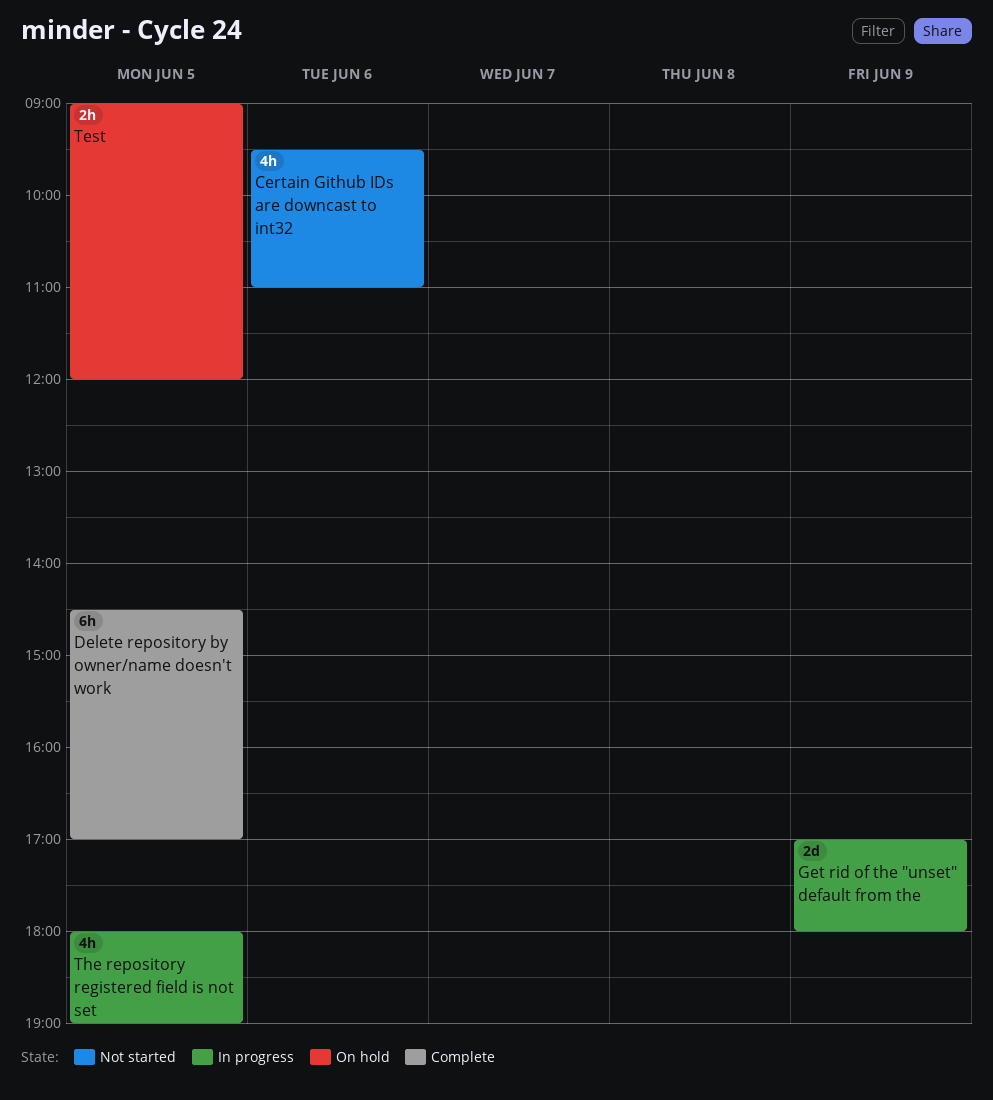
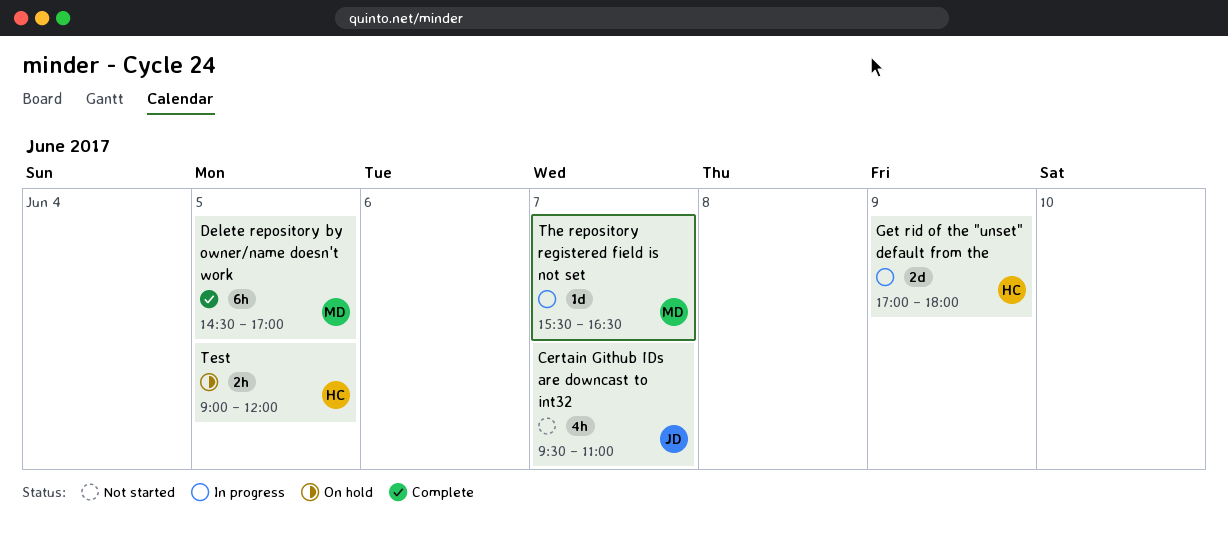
Certain Github IDs are downcast to int32, day: Jun 6 -> Jun 7
The repository registered field is not set, estimate: 4h -> 1d
The repository registered field is not set, day: Jun 5 -> Jun 7
The repository registered field is not set, begins: 18:00 -> 15:30
The repository registered field is not set, ends: 19:00 -> 16:30

